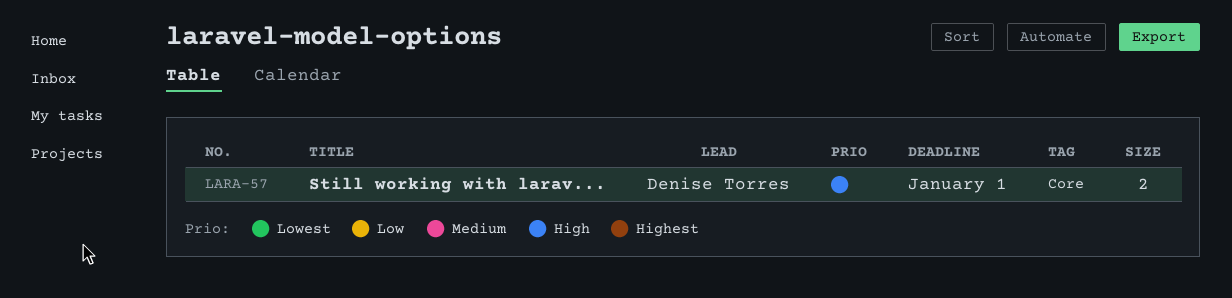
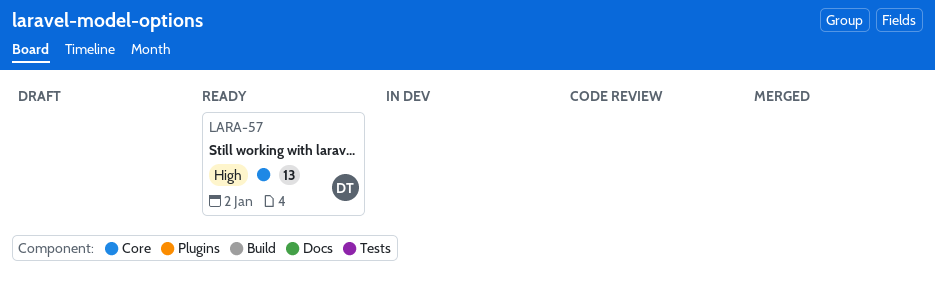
LARA-57, estimate: 2 -> 13
LARA-57, due: Jan 1 -> Jan 2

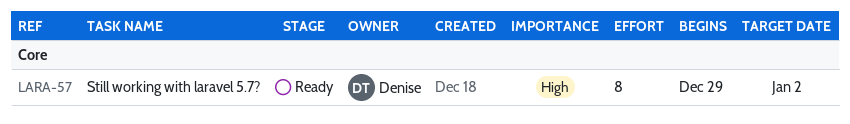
LARA-57, estimate: 13 -> 8

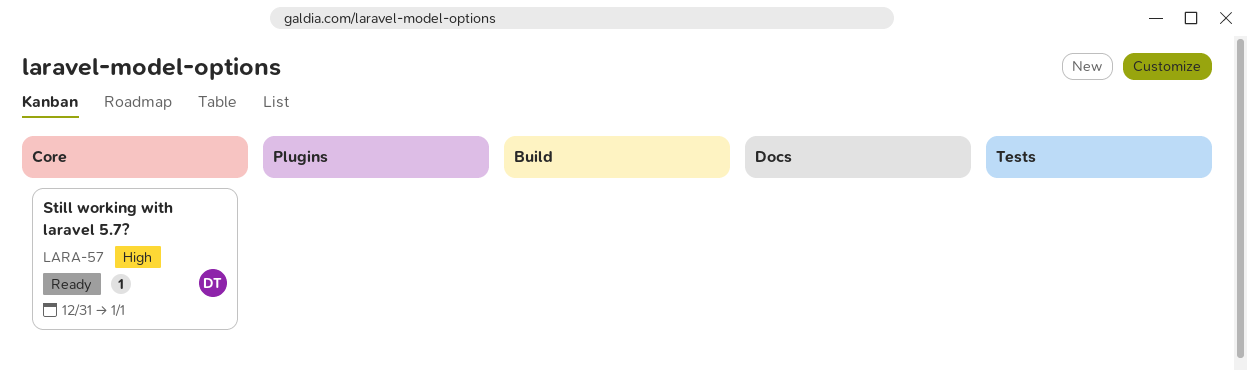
LARA-57, estimate: 8 -> 1
LARA-57, start: Dec 29 -> Dec 31
LARA-57, due: Jan 2 -> Jan 1

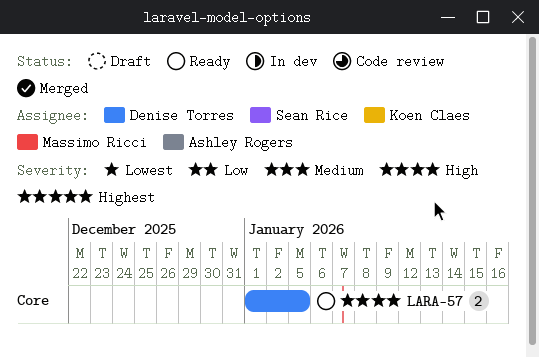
LARA-57, estimate: 1 -> 2
LARA-57, start: Dec 31 -> Jan 1
LARA-57, due: Jan 1 -> Jan 5

